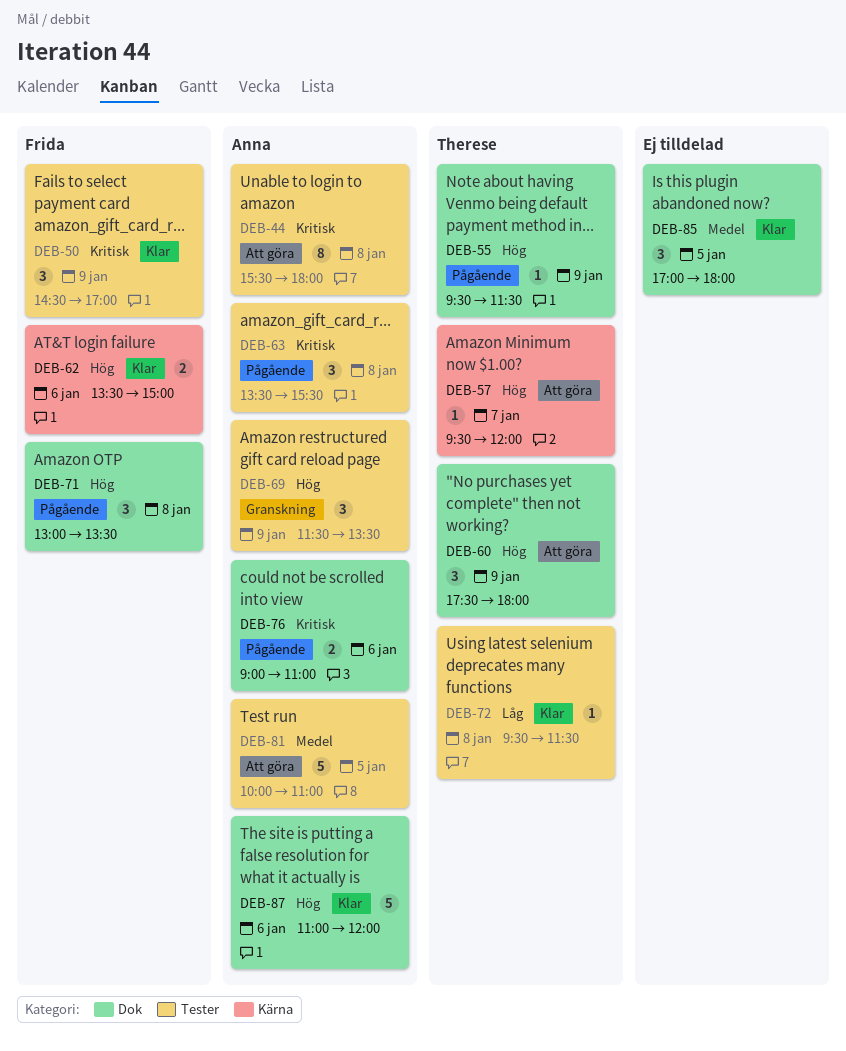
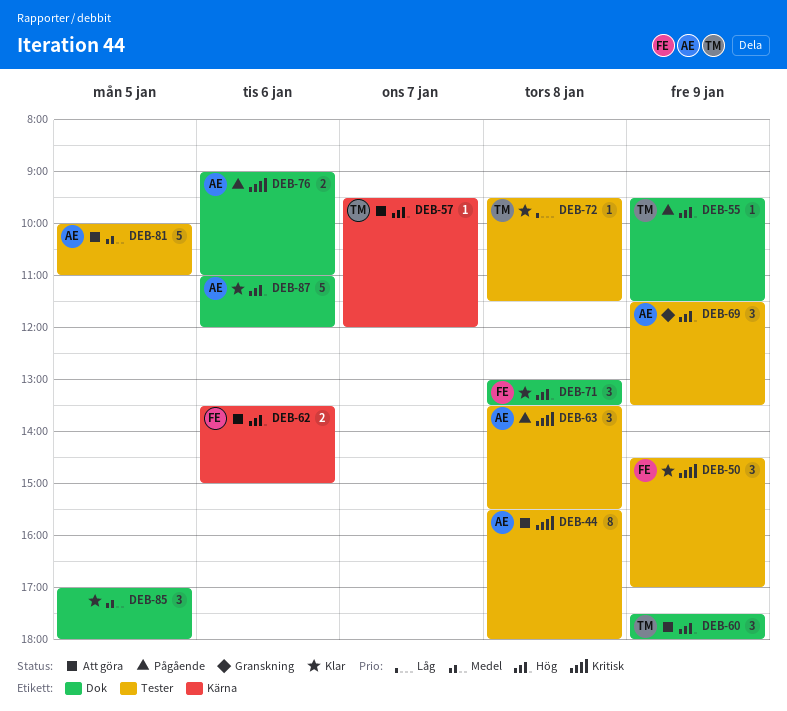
DEB-62, status: Klar -> Att göra
DEB-71, status: Pågående -> Klar

